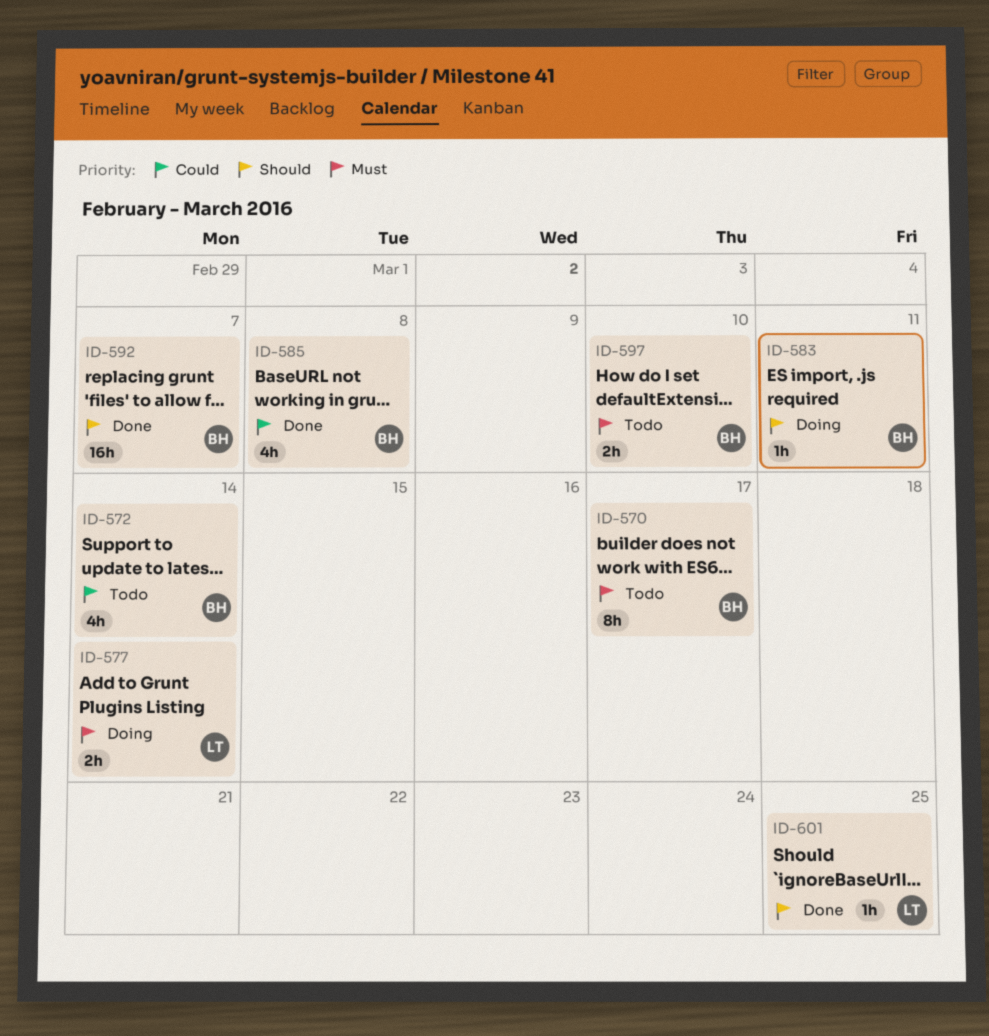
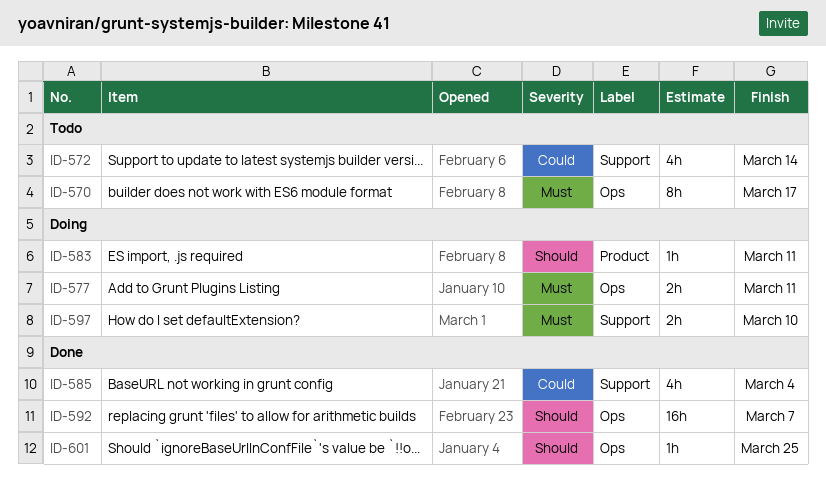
ID-577, due: Mar 14 -> Mar 11
ID-585, due: Mar 8 -> Mar 4
ID-597, status: Todo -> Doing

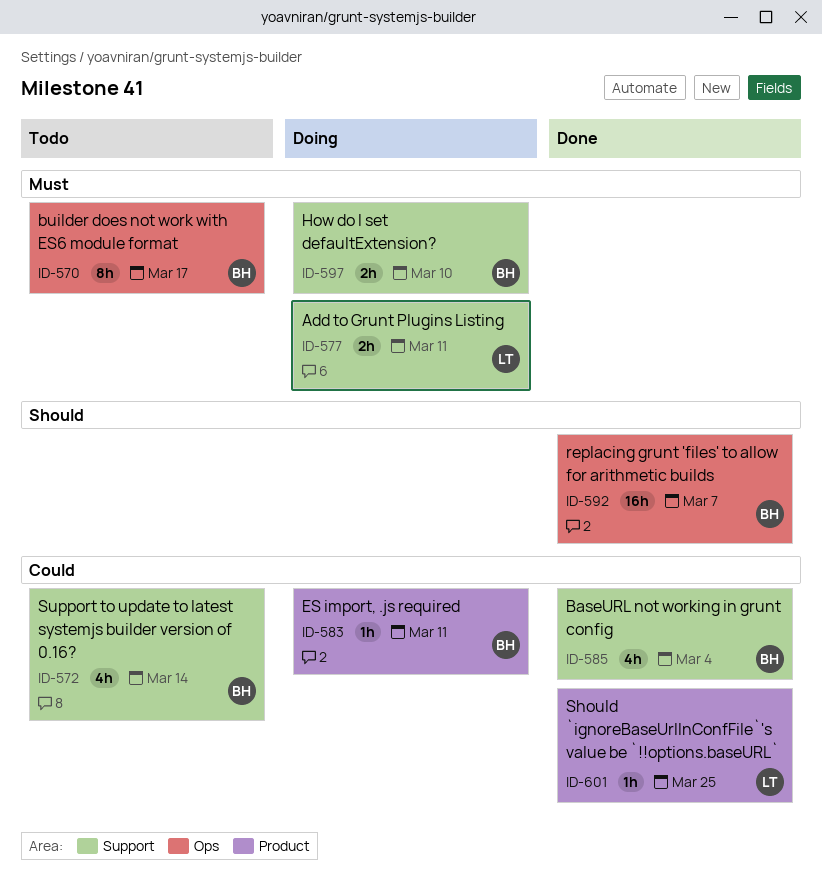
ID-577, label: Ops -> Support
ID-583, priority: Should -> Could
ID-601, priority: Should -> Could
ID-601, label: Ops -> Product

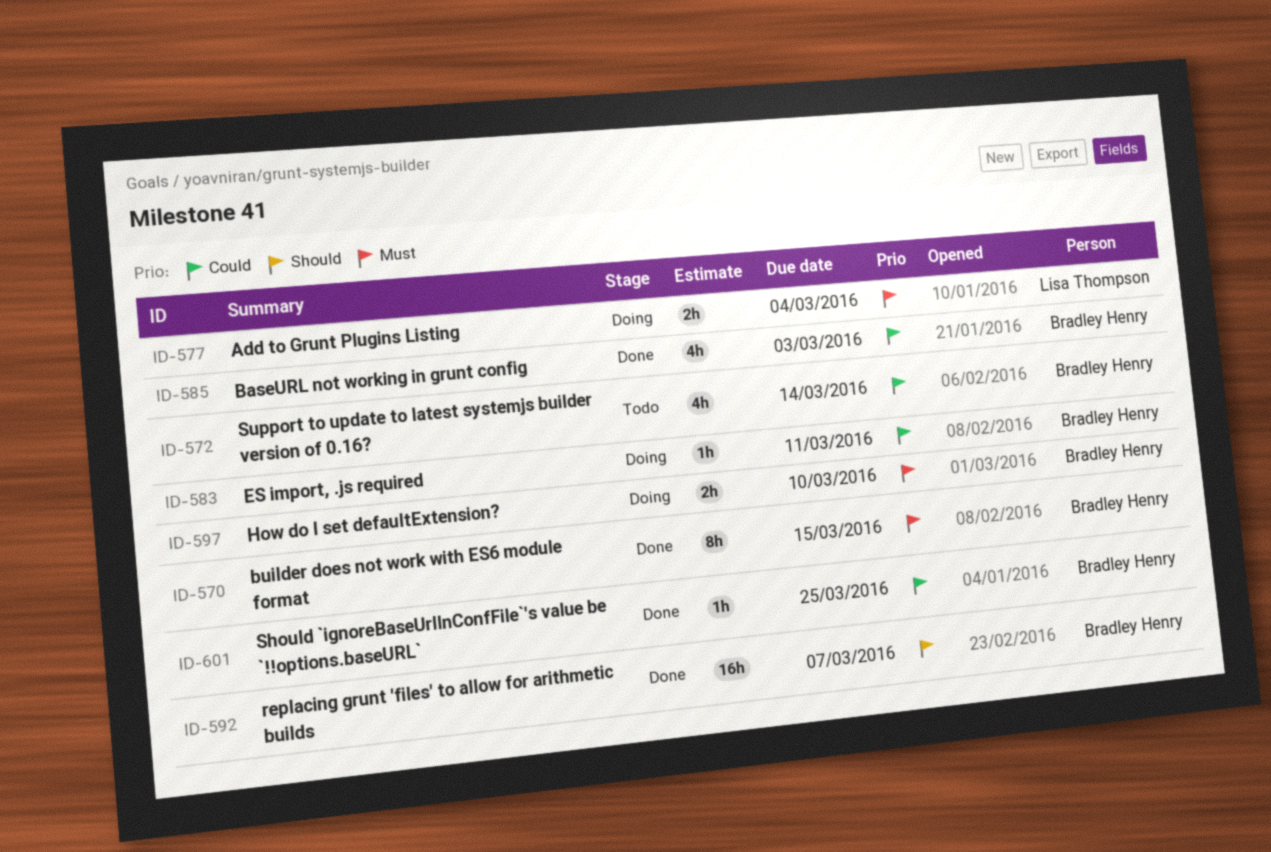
ID-570, status: Todo -> Done
ID-570, due: Mar 17 -> Mar 15
ID-577, due: Mar 11 -> Mar 4
ID-585, due: Mar 4 -> Mar 3
ID-601, owner: Lisa Thompson -> Bradley Henry

